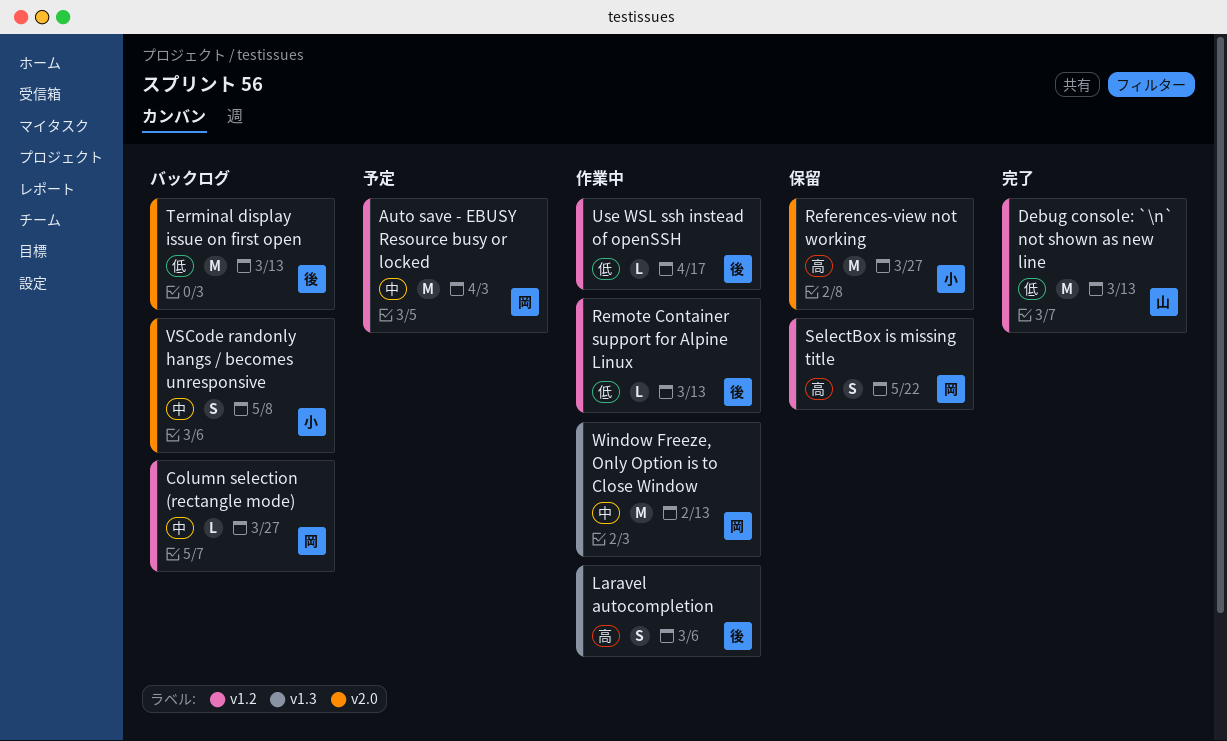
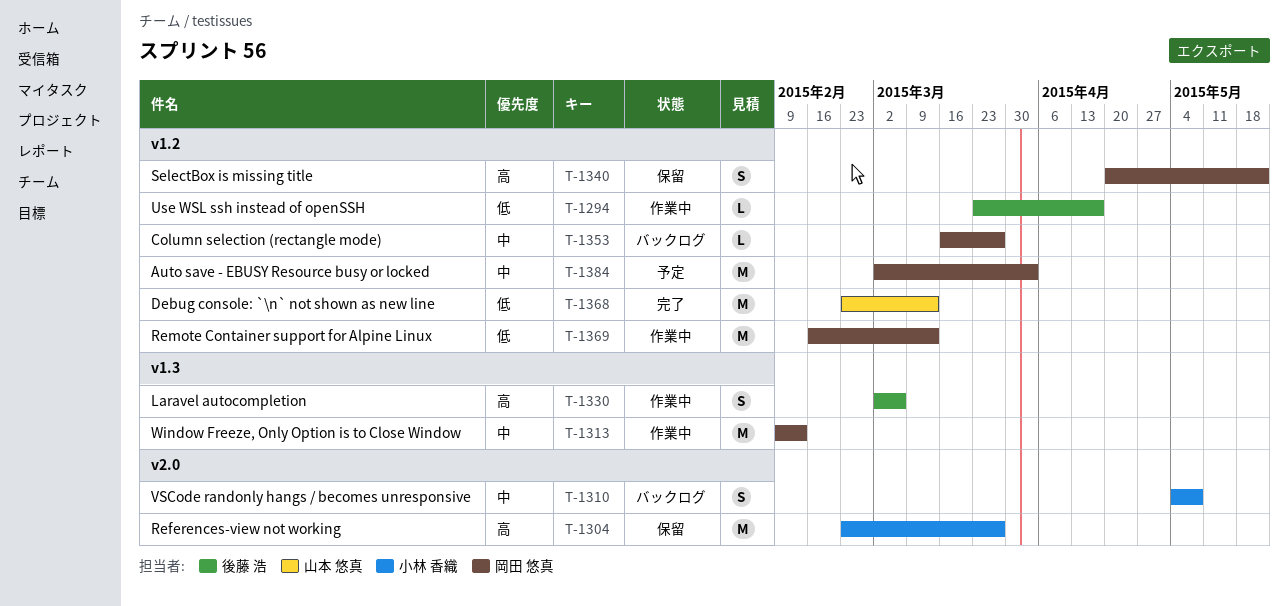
Remote Container support for Alpine Linux, owner: 後藤 浩 -> 岡田 悠真
Remote Container support for Alpine Linux, estimate: L -> M
Terminal display issue on first open: present -> none

